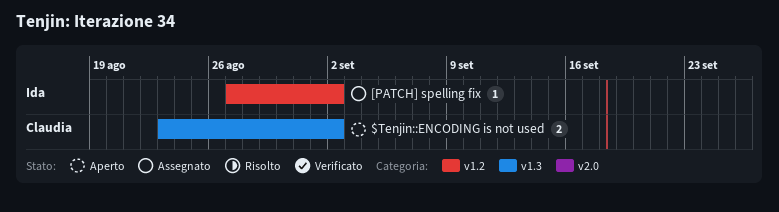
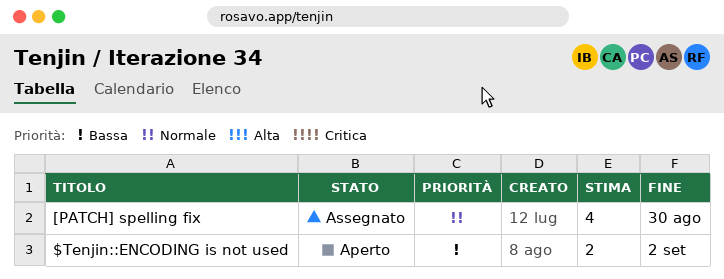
[PATCH] spelling fix, estimate: 1 -> 4
[PATCH] spelling fix, due: Sep 2 -> Aug 30

